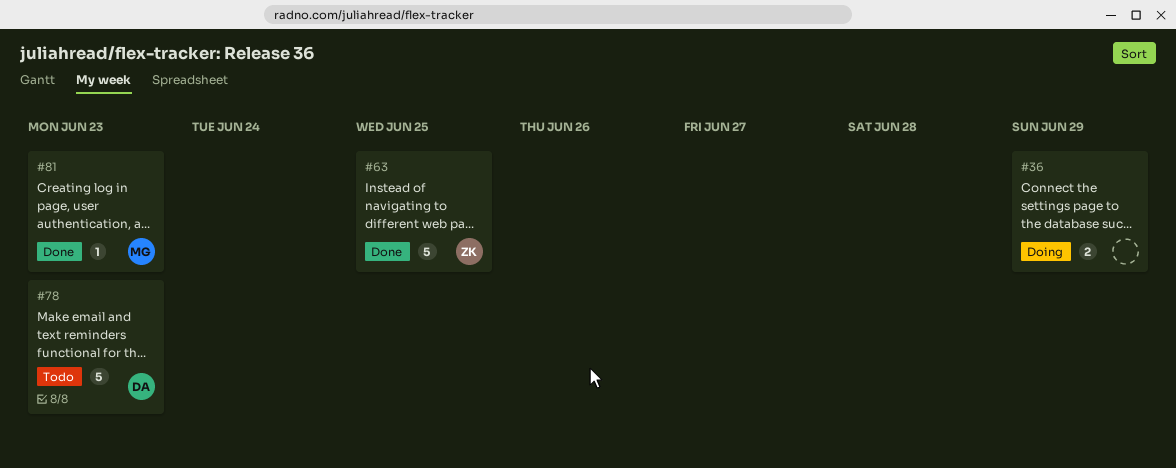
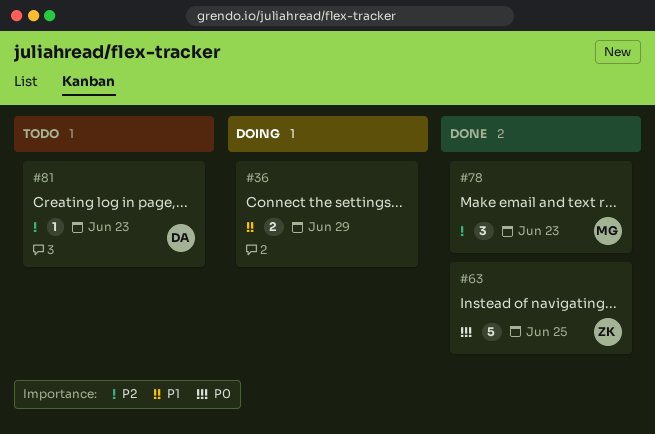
#78, status: Todo -> Done
#78, owner: DA -> MG
#78, estimate: 5 -> 3
#81, status: Done -> Todo
#81, owner: MG -> DA

